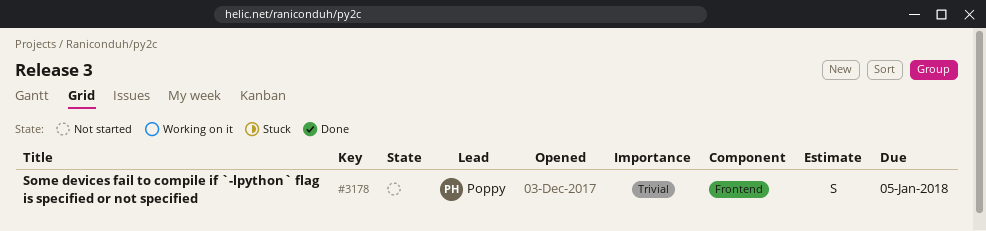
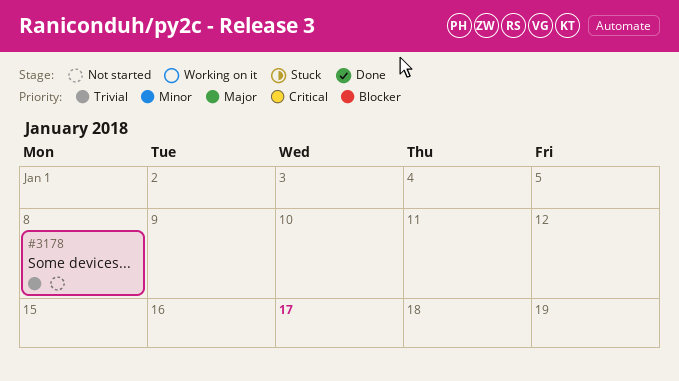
#3178, due: Jan 5 -> Jan 8

